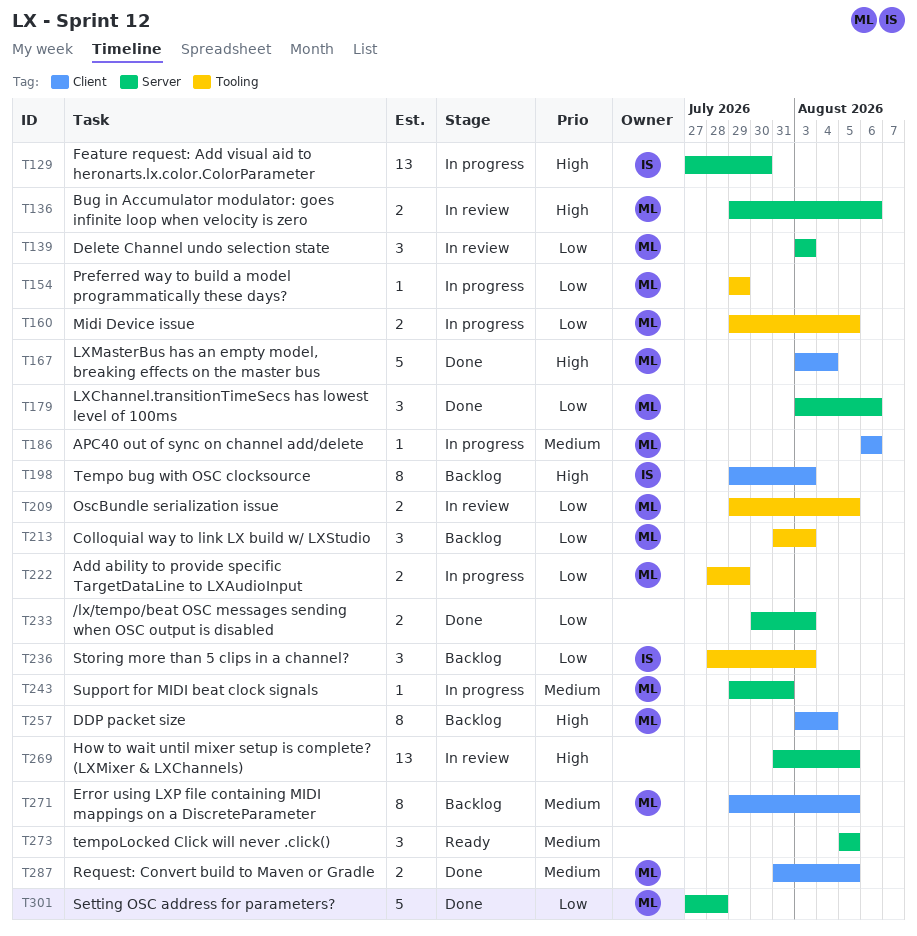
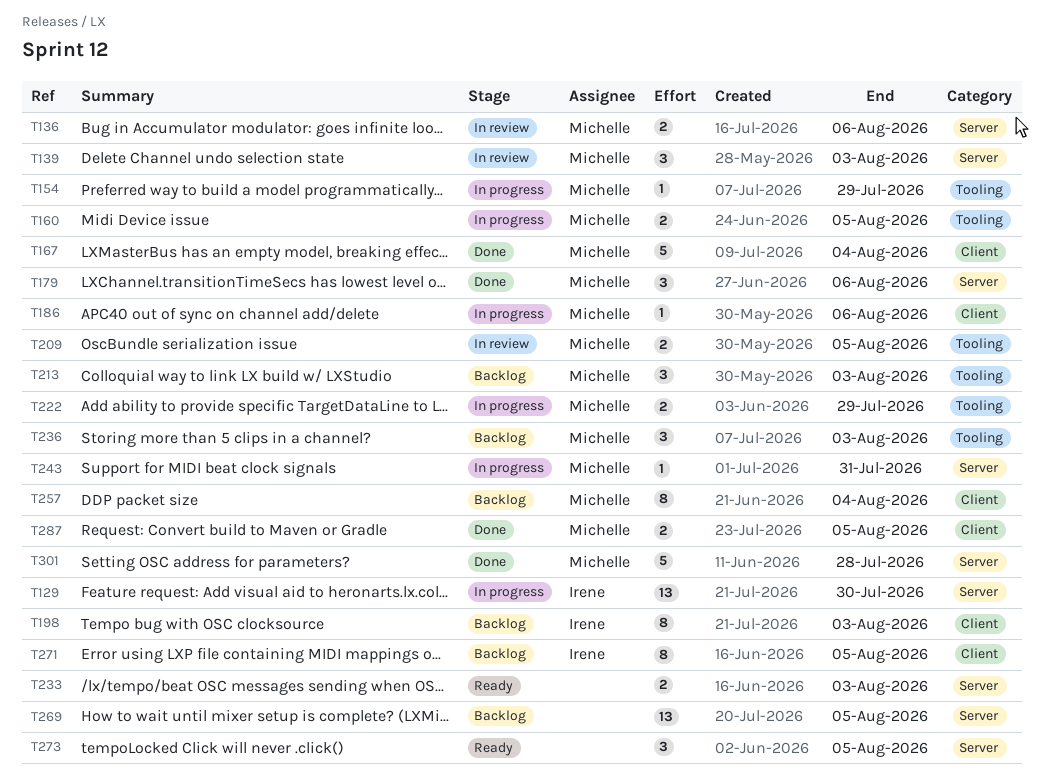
T233, status: Done -> Ready
T236, owner: Irene -> Michelle
T269, status: In review -> Backlog
T271, owner: Michelle -> Irene

